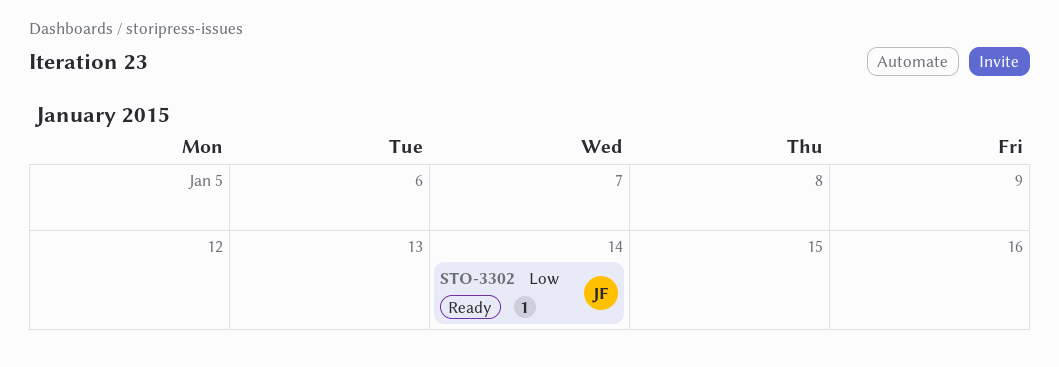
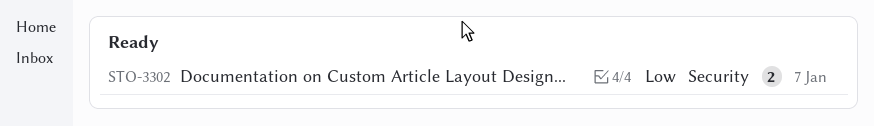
STO-3302, estimate: 1 -> 2
STO-3302, due: Jan 14 -> Jan 7

